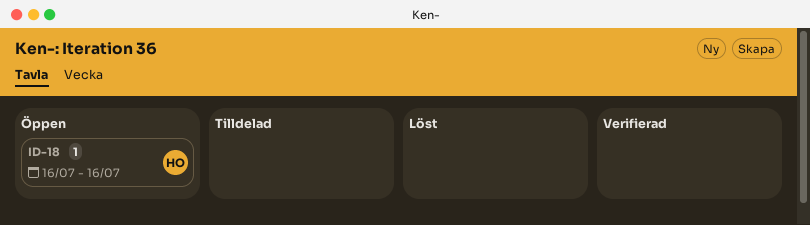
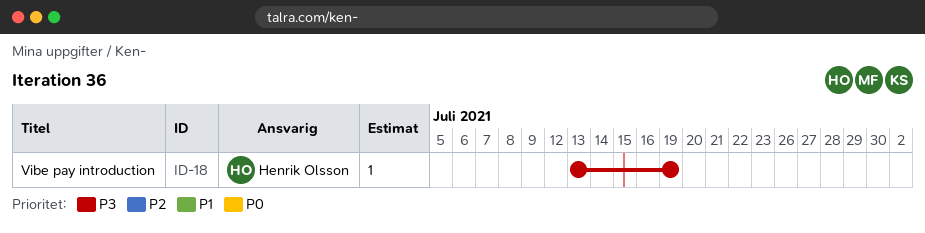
ID-18, start: Jul 16 -> Jul 13
ID-18, due: Jul 16 -> Jul 19

